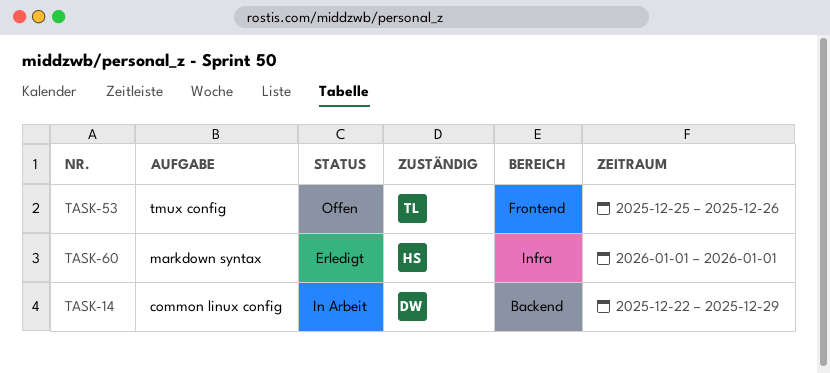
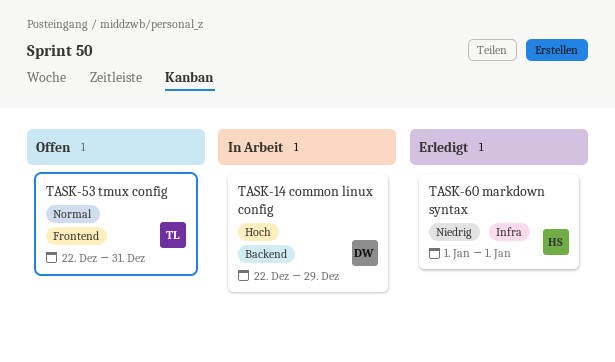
TASK-53, start: Dec 25 -> Dec 22
TASK-53, due: Dec 26 -> Dec 31

